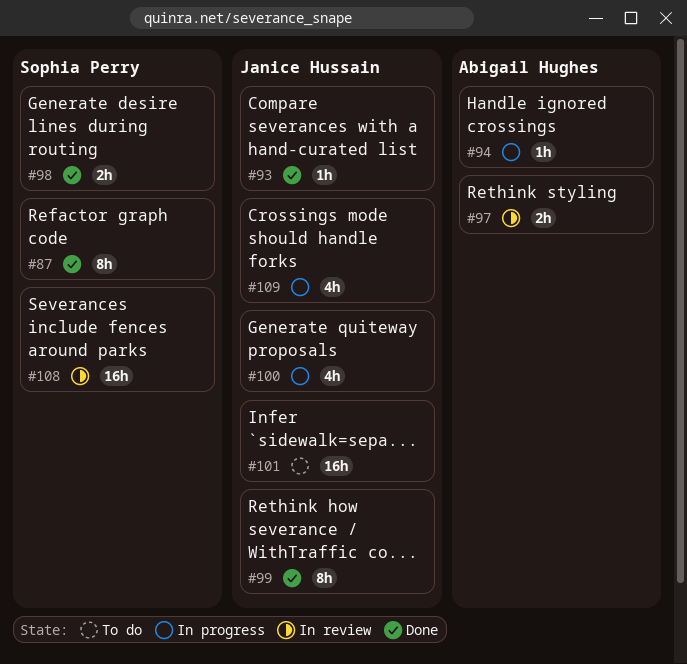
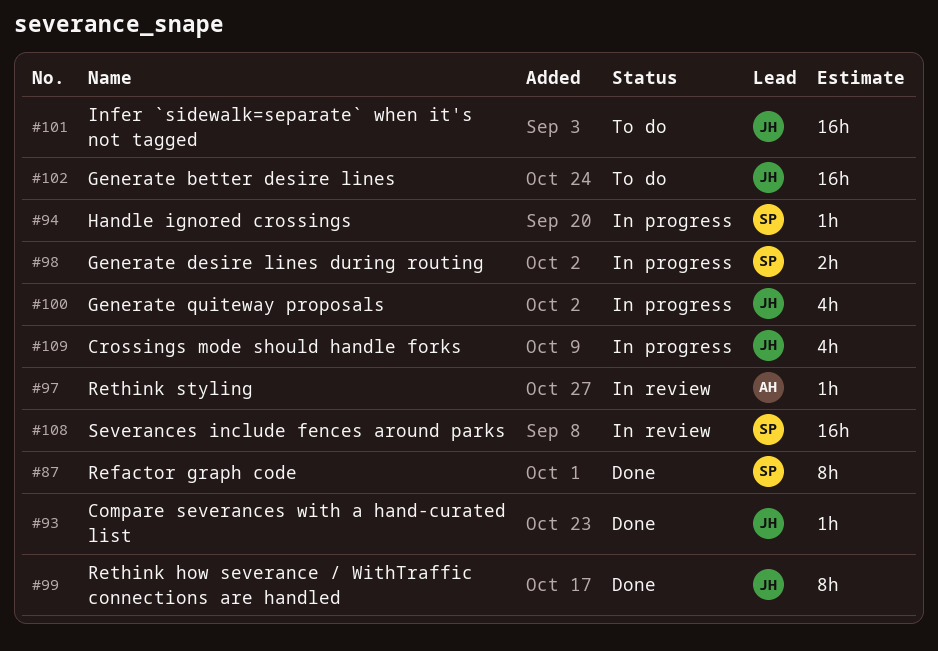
#94, owner: Abigail Hughes -> Sophia Perry
#97, estimate: 2h -> 1h
#98, status: Done -> In progress
#102: none -> present

